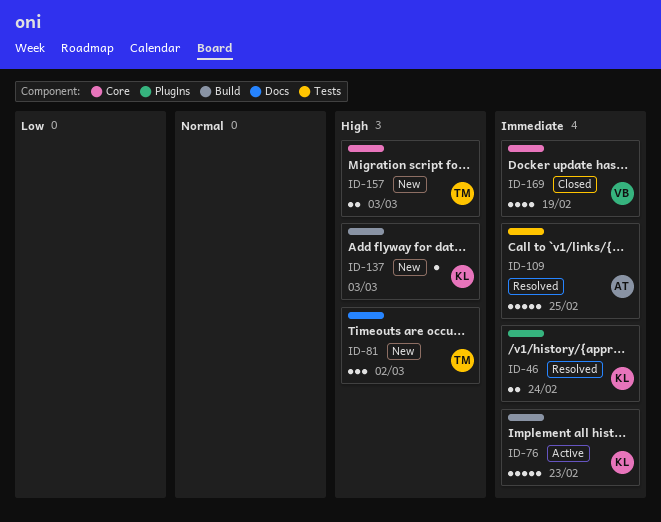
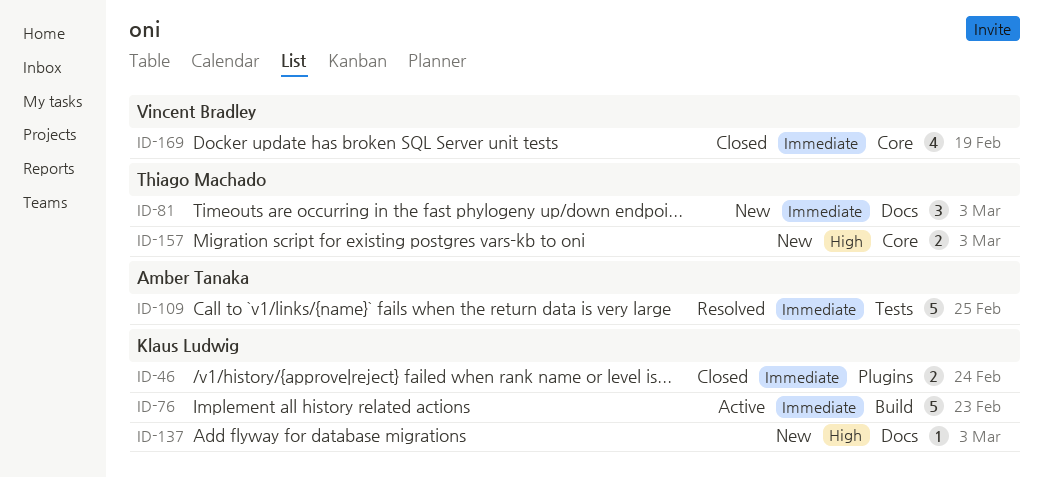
ID-46, status: Resolved -> Closed
ID-81, priority: High -> Immediate
ID-81, due: Mar 2 -> Mar 3
ID-137, label: Build -> Docs

